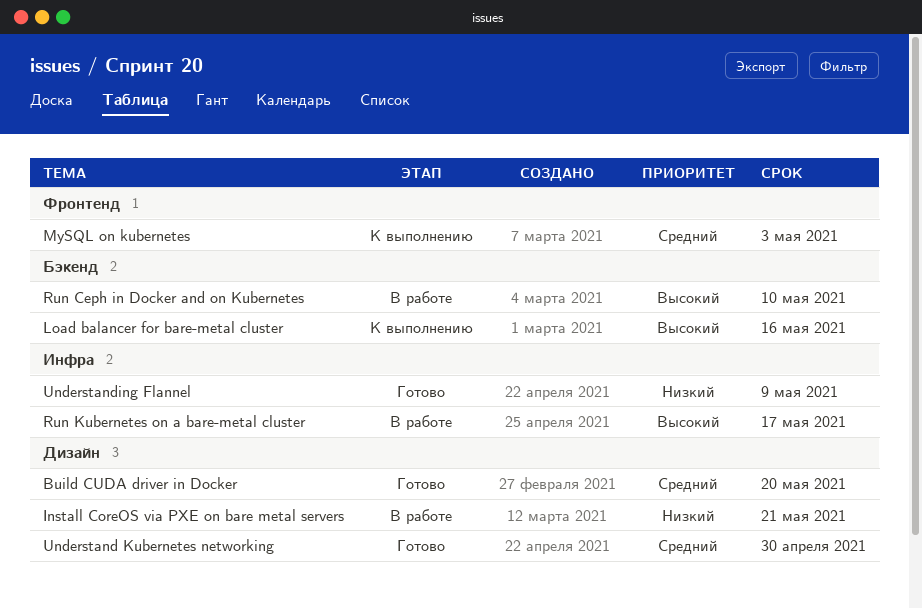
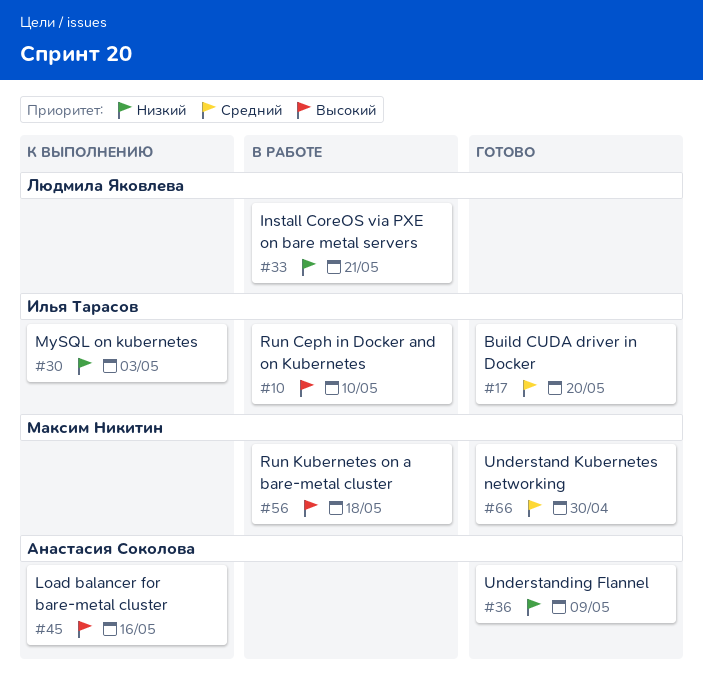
MySQL on kubernetes, priority: Средний -> Низкий
Run Kubernetes on a bare-metal cluster, due: May 17 -> May 18

